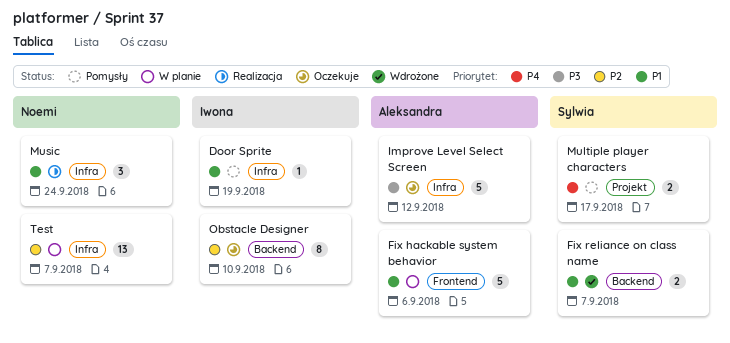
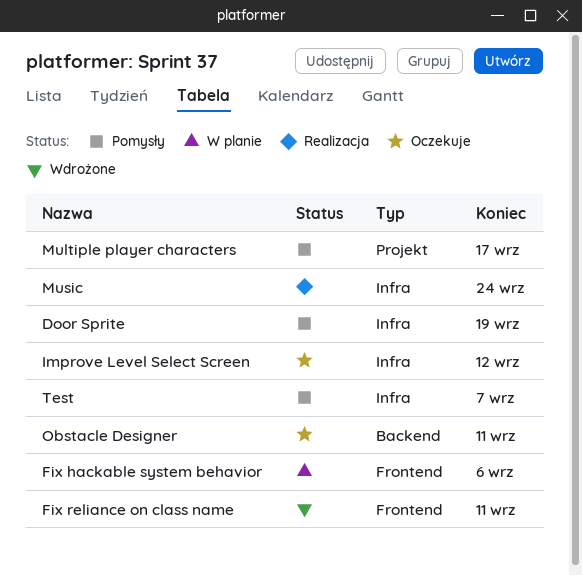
Fix reliance on class name, label: Backend -> Frontend
Fix reliance on class name, due: Sep 7 -> Sep 11
Obstacle Designer, due: Sep 10 -> Sep 11
Test, status: W planie -> Pomysły

